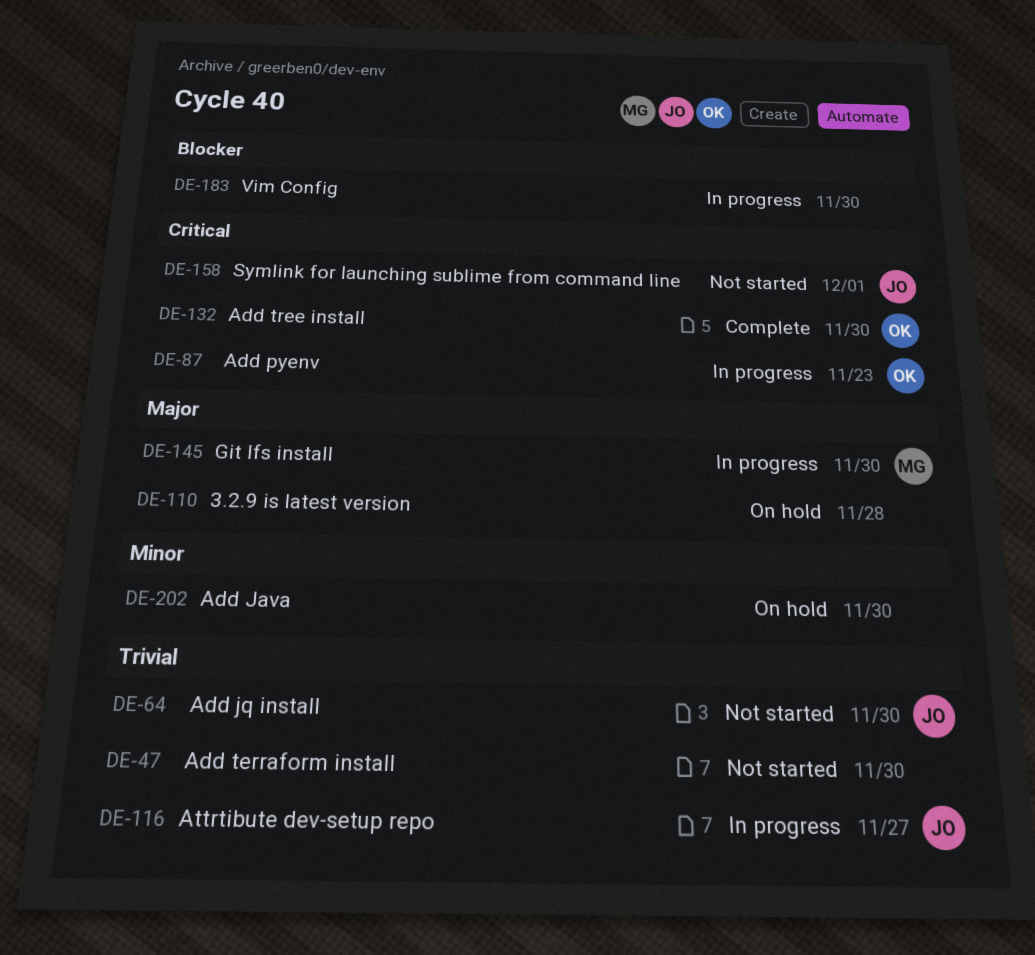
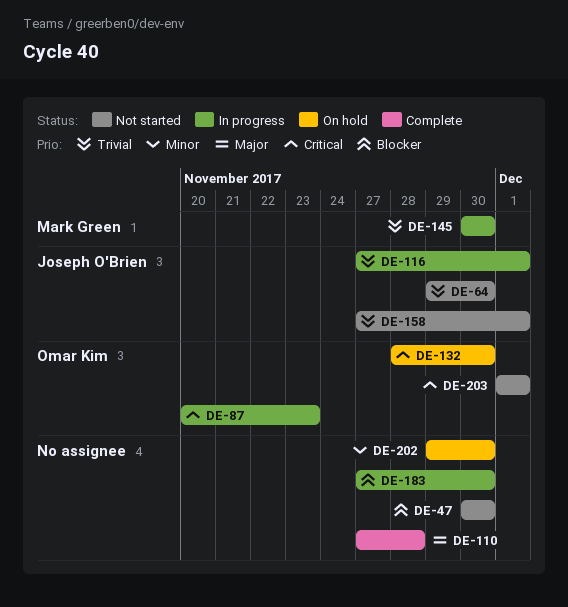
DE-47, priority: Trivial -> Blocker
DE-110, status: On hold -> Complete
DE-116, due: Nov 27 -> Dec 1
DE-132, status: Complete -> On hold
DE-145, priority: Major -> Trivial
DE-158, priority: Critical -> Trivial
DE-203: none -> present

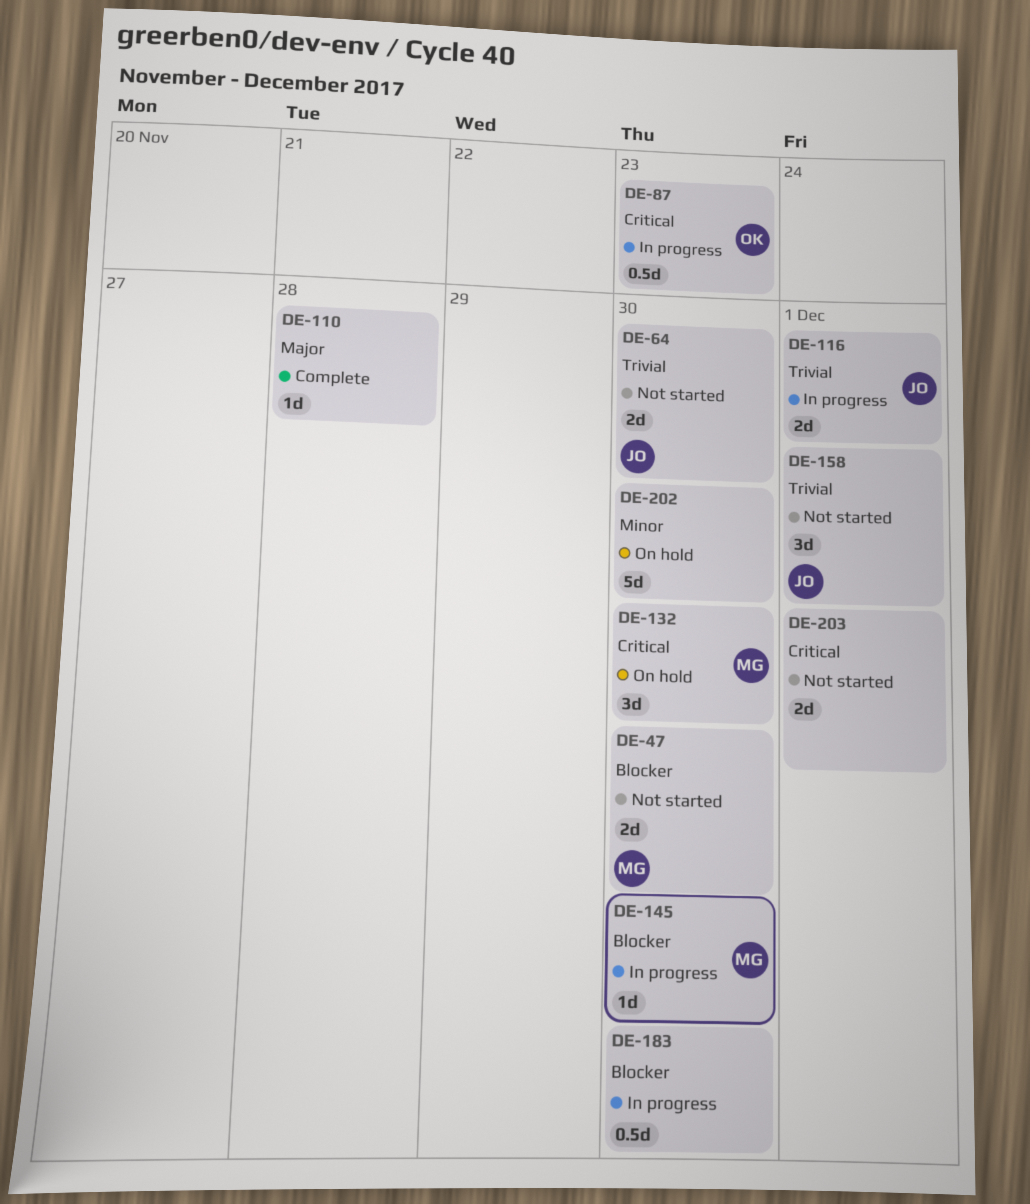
DE-47, owner: none -> Mark Green
DE-132, owner: Omar Kim -> Mark Green
DE-145, priority: Trivial -> Blocker
DE-203, owner: Omar Kim -> none

